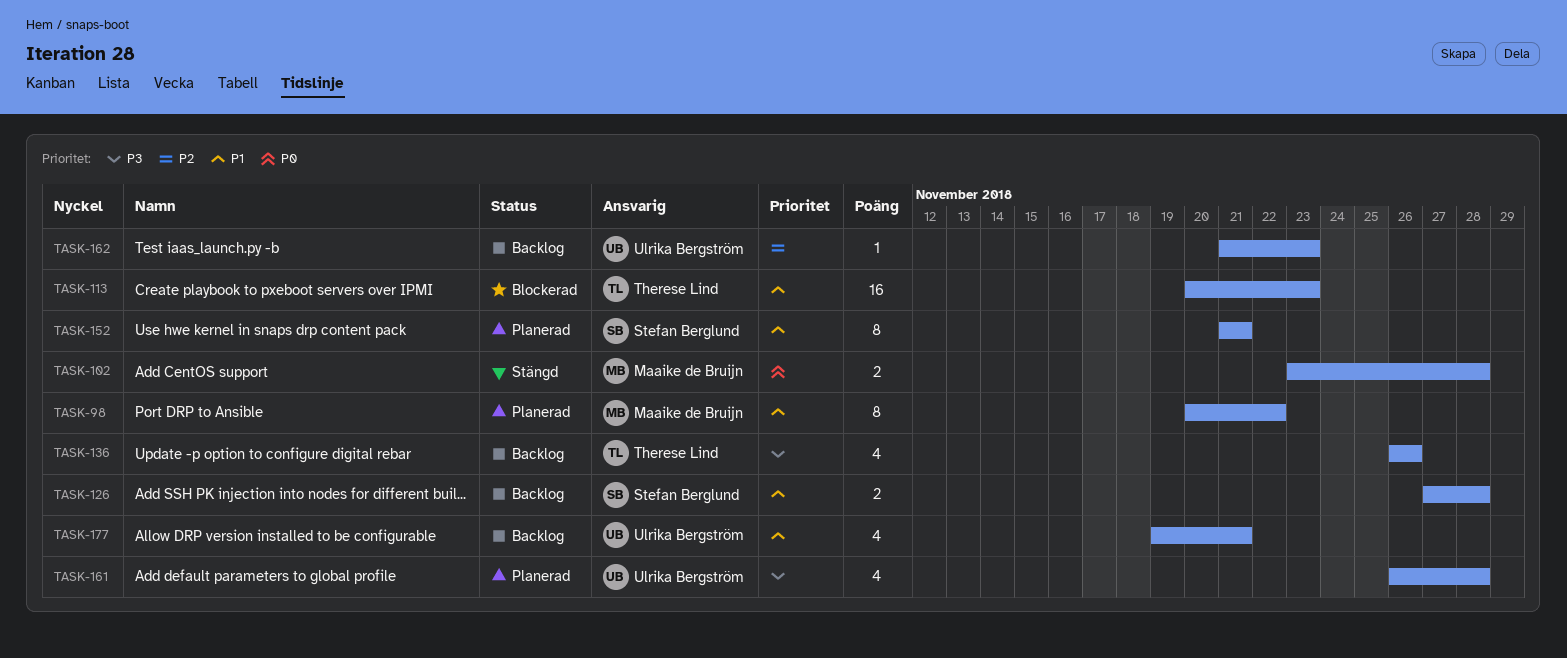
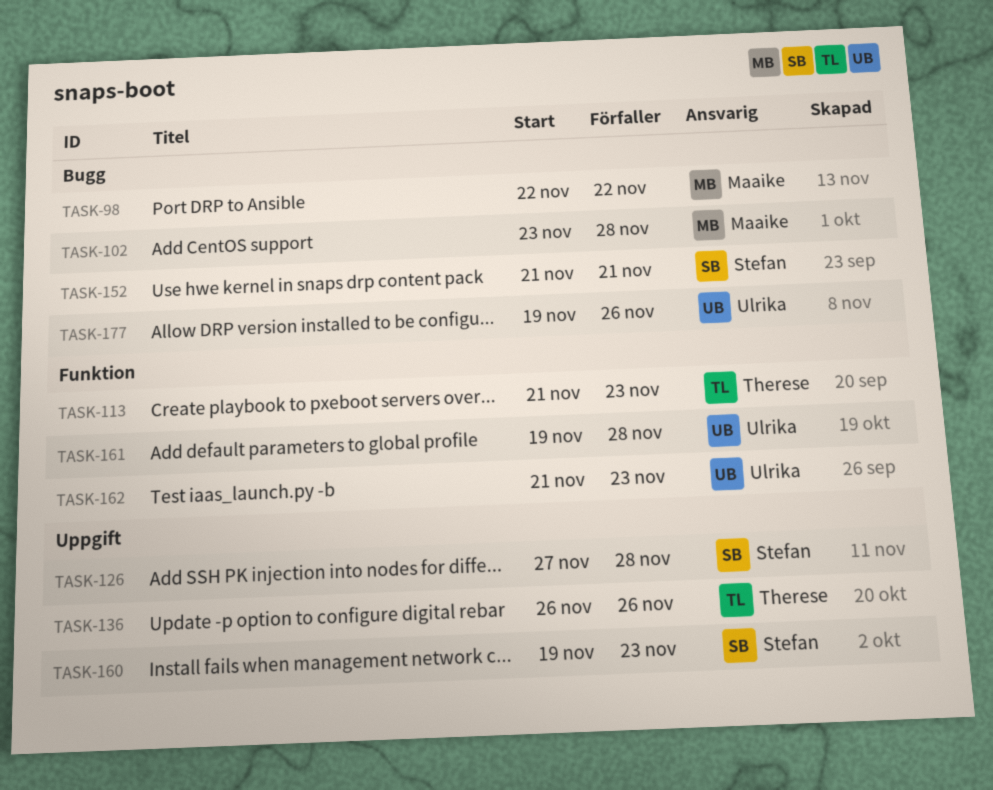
TASK-98, start: Nov 20 -> Nov 22
TASK-113, start: Nov 20 -> Nov 21
TASK-160: none -> present
TASK-161, start: Nov 26 -> Nov 19
TASK-177, due: Nov 21 -> Nov 26

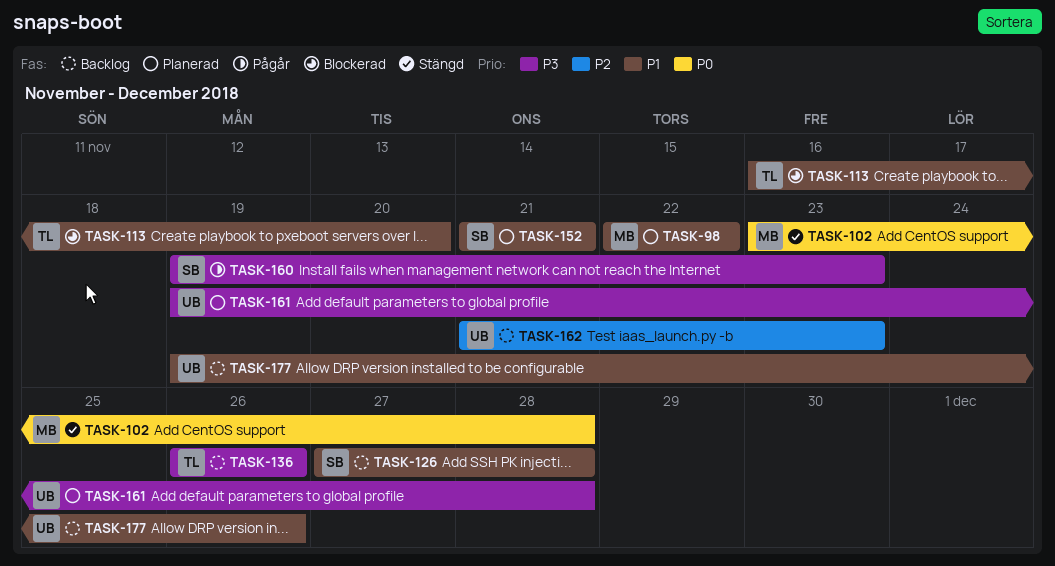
TASK-113, start: Nov 21 -> Nov 16
TASK-113, due: Nov 23 -> Nov 20

